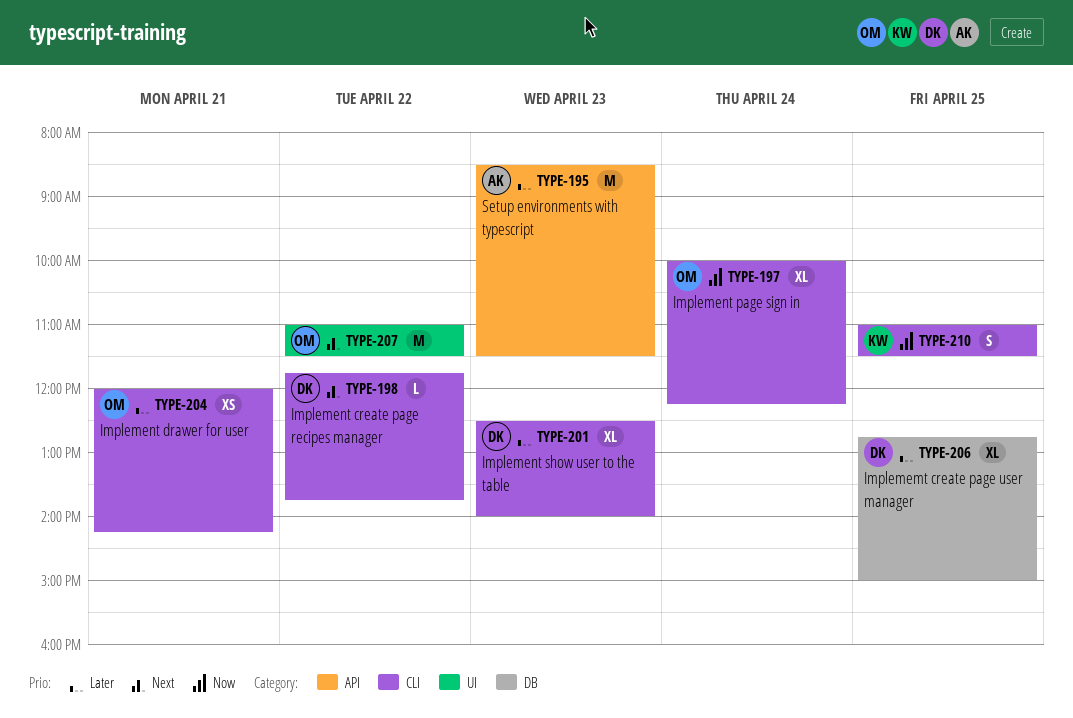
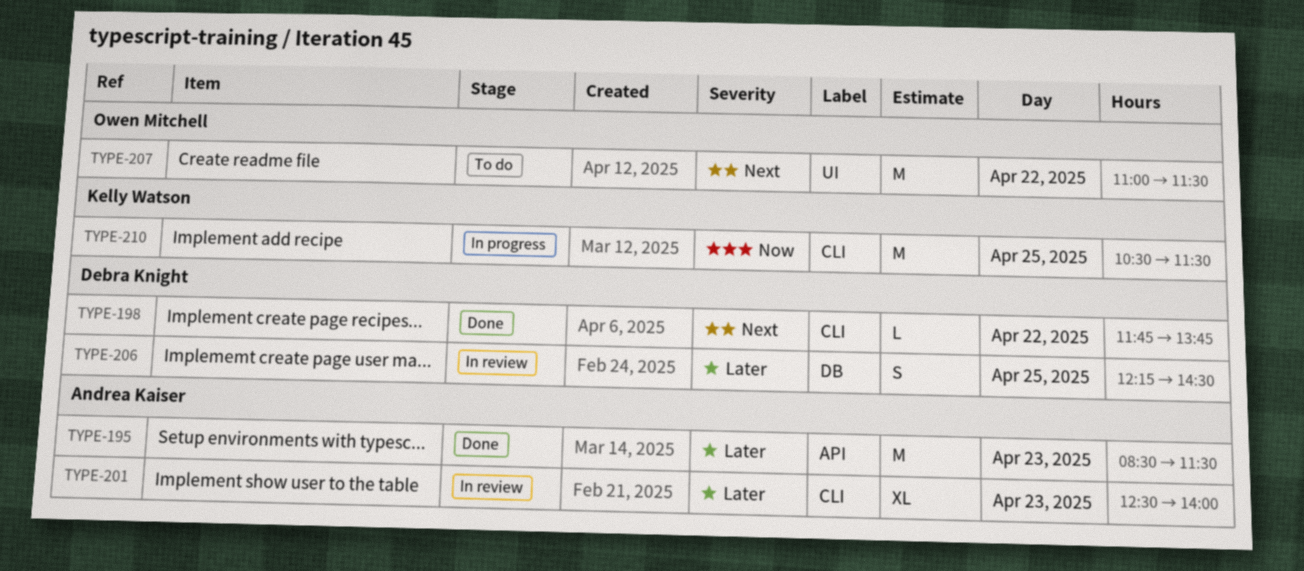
TYPE-197: present -> none
TYPE-201, owner: Debra Knight -> Andrea Kaiser
TYPE-204: present -> none
TYPE-206, estimate: XL -> S
TYPE-206, begins: 12:45 -> 12:15
TYPE-206, ends: 15:00 -> 14:30
TYPE-210, estimate: S -> M
TYPE-210, begins: 11:00 -> 10:30

